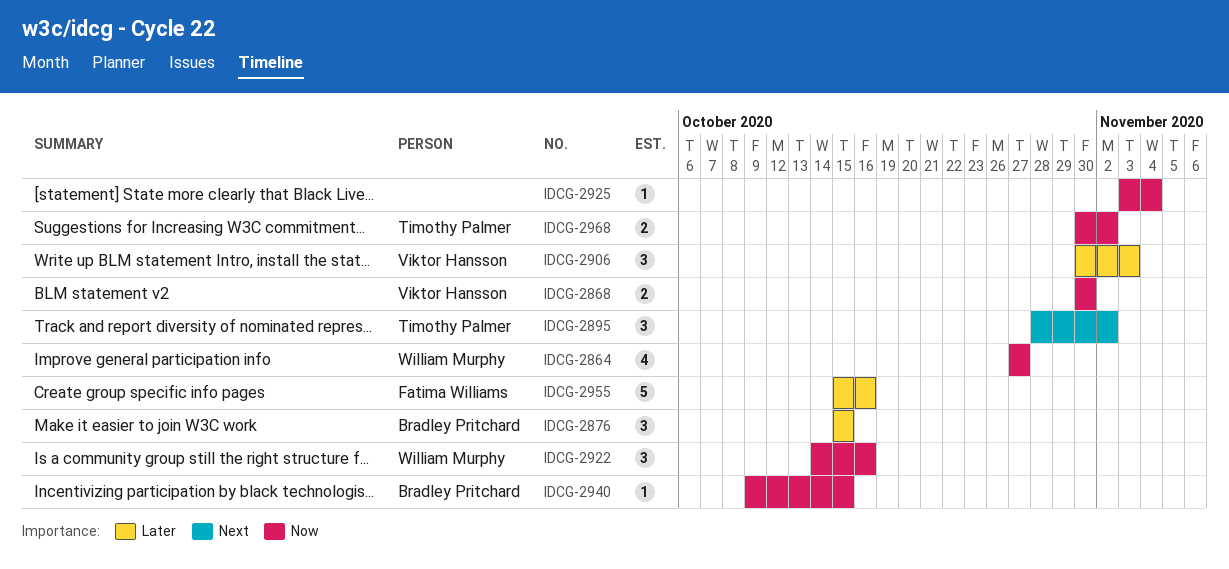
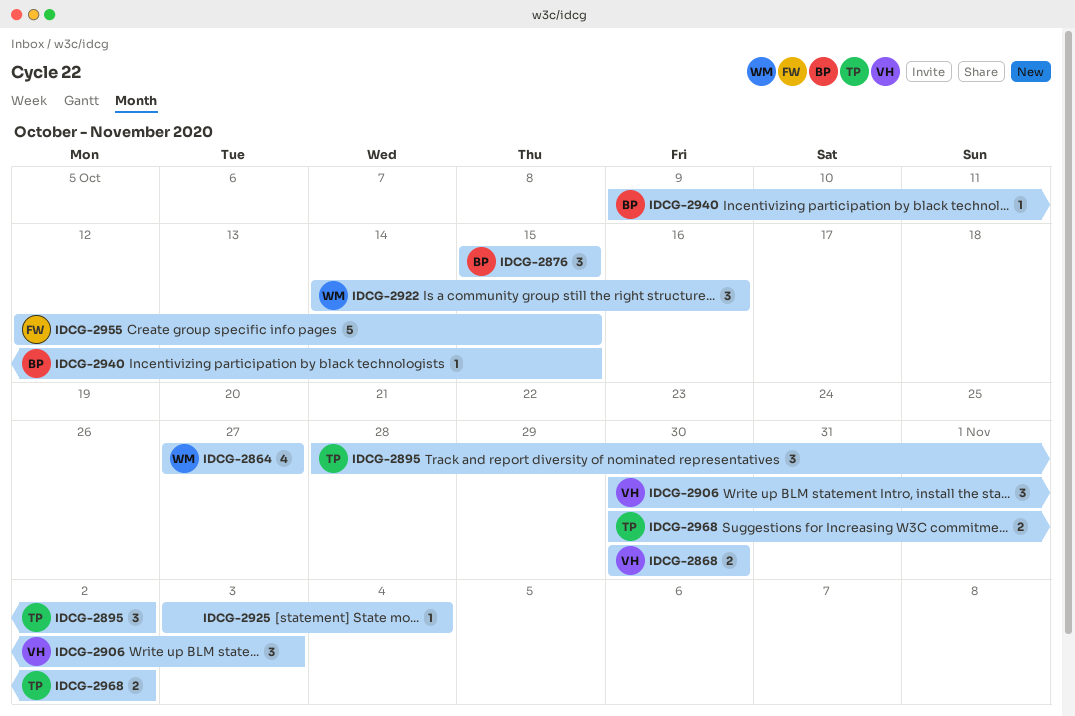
IDCG-2955, start: Oct 15 -> Oct 12
IDCG-2955, due: Oct 16 -> Oct 15

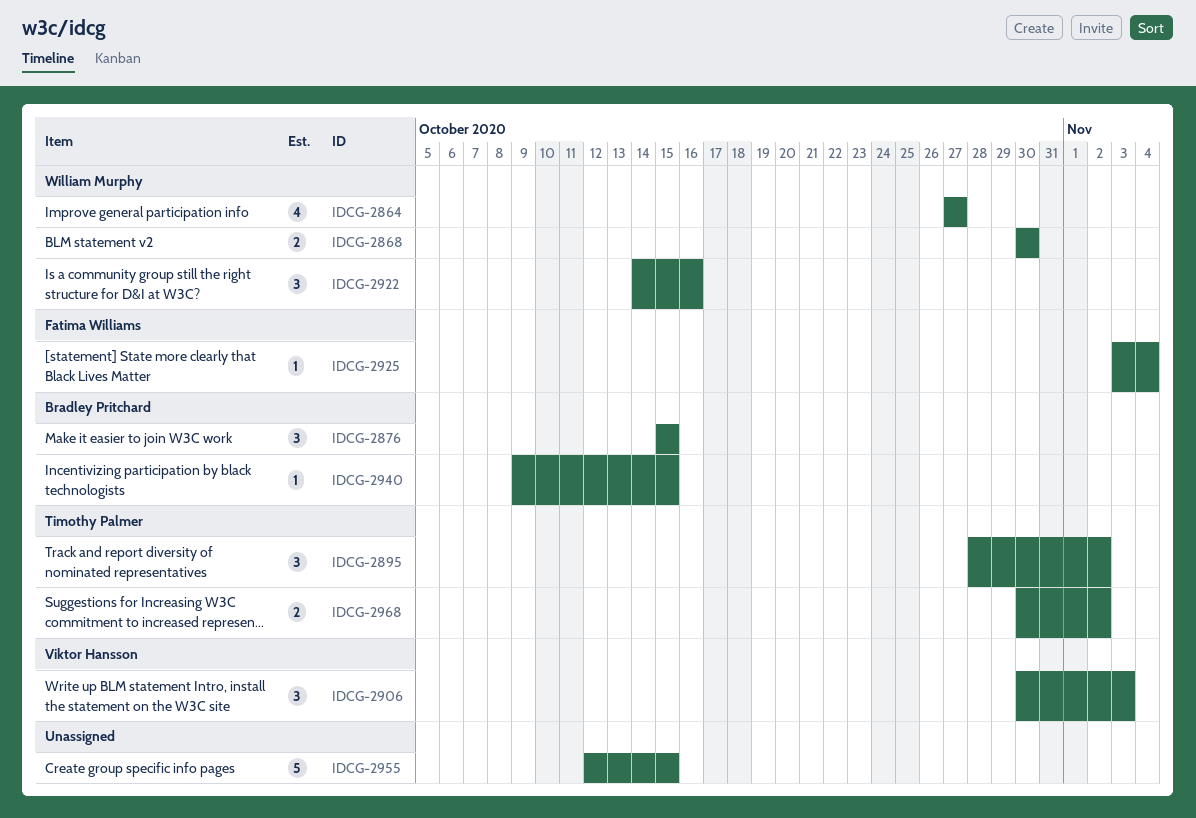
IDCG-2868, owner: Viktor Hansson -> William Murphy
IDCG-2925, owner: none -> Fatima Williams
IDCG-2955, owner: Fatima Williams -> none

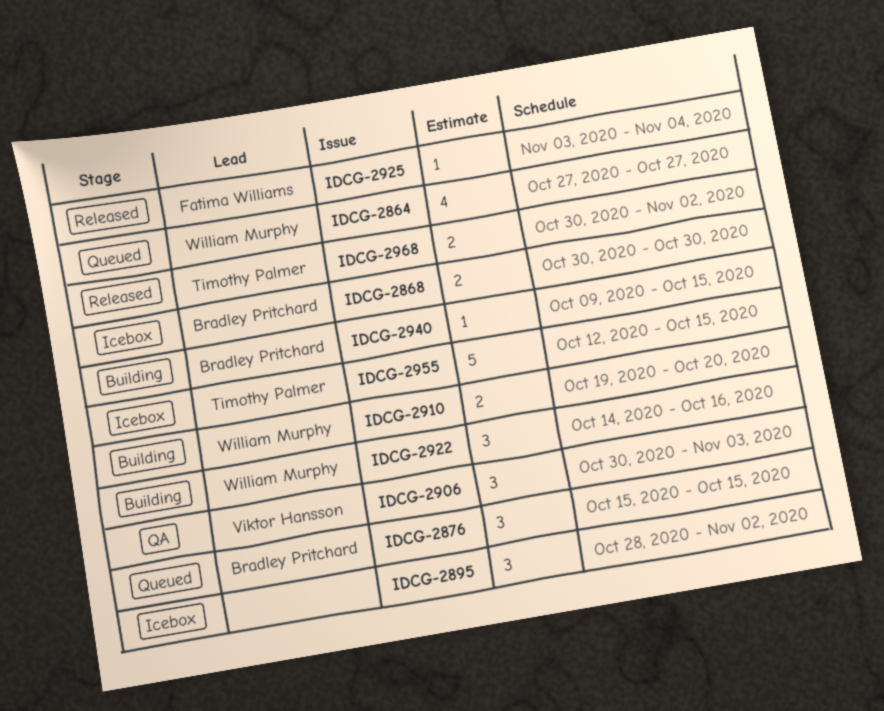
IDCG-2868, owner: William Murphy -> Bradley Pritchard
IDCG-2895, owner: Timothy Palmer -> none
IDCG-2910: none -> present
IDCG-2955, owner: none -> Timothy Palmer

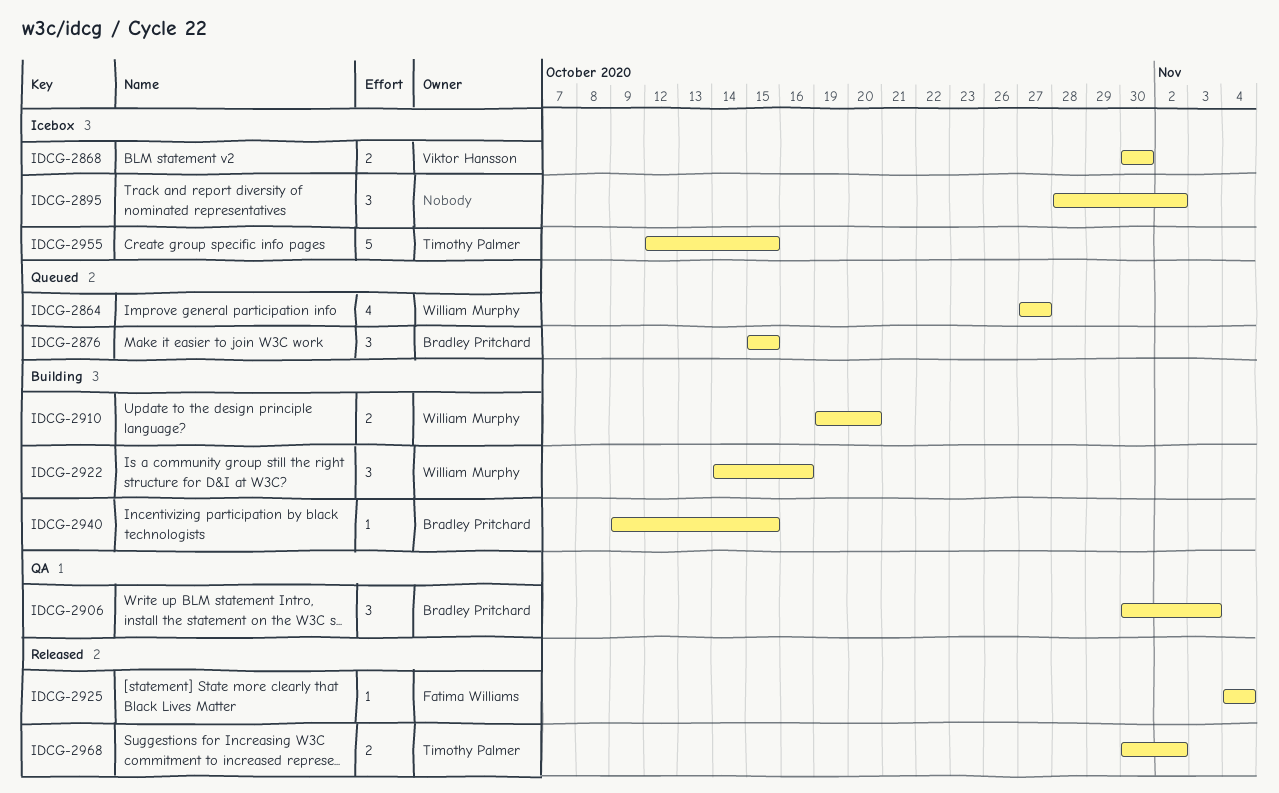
IDCG-2868, owner: Bradley Pritchard -> Viktor Hansson
IDCG-2906, owner: Viktor Hansson -> Bradley Pritchard
IDCG-2925, start: Nov 3 -> Nov 4

